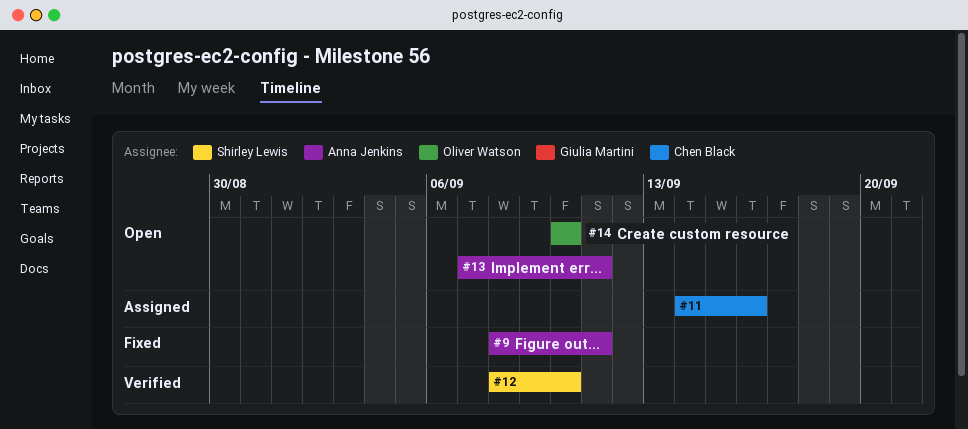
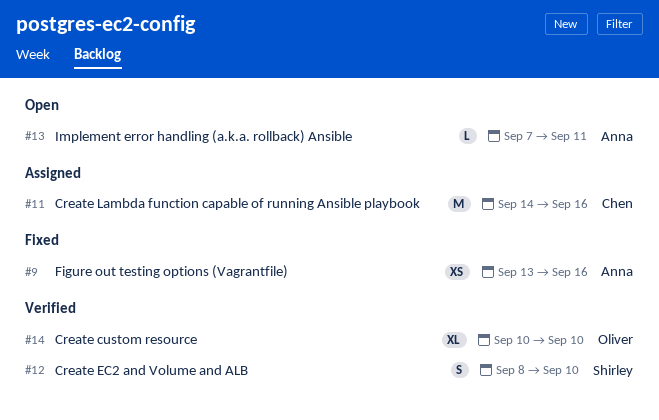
#9, start: Sep 8 -> Sep 13
#9, due: Sep 11 -> Sep 16
#14, status: Open -> Verified

